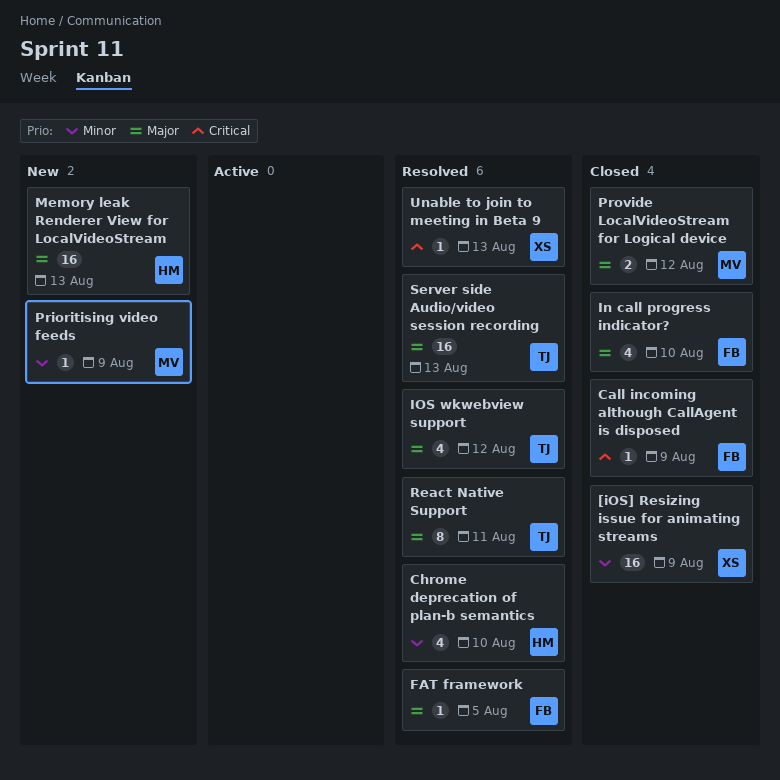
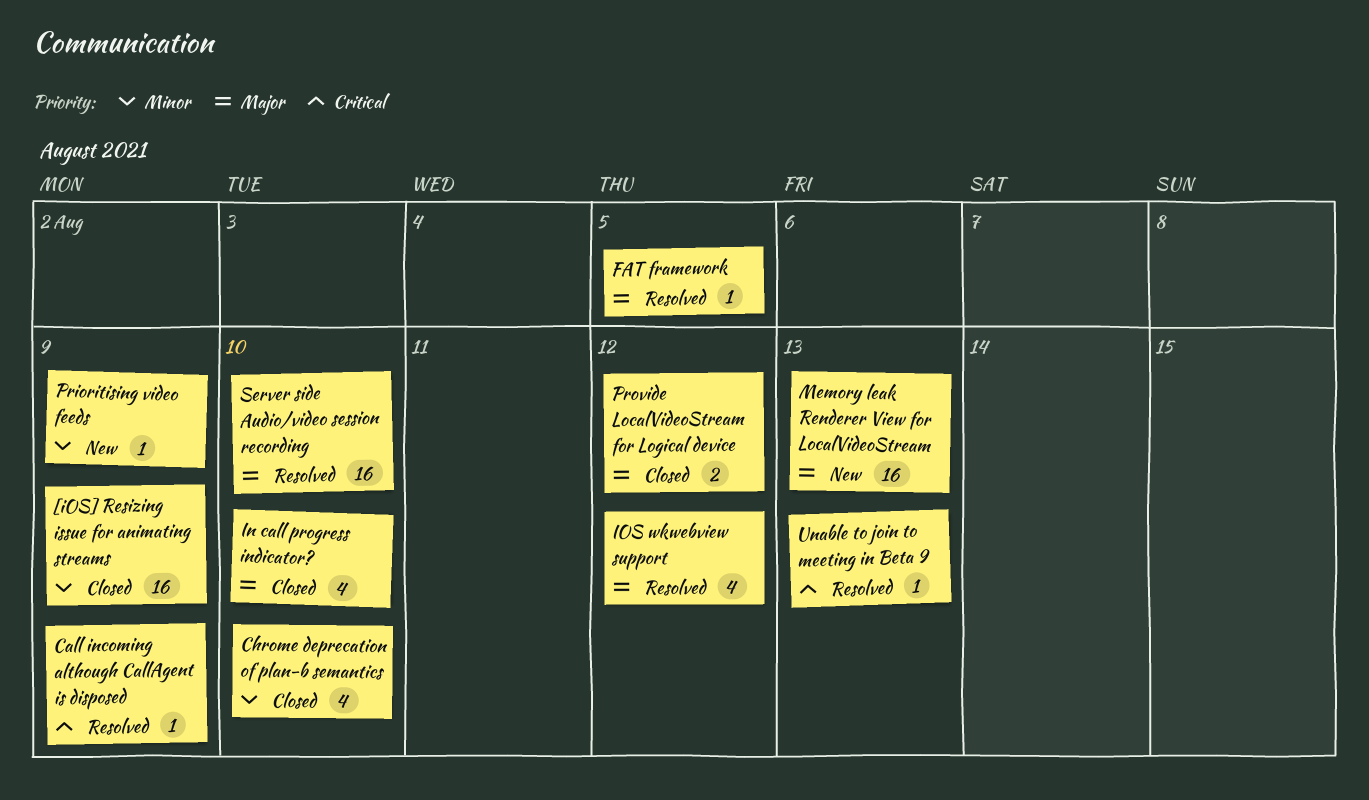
Call incoming although CallAgent is disposed, status: Closed -> Resolved
Chrome deprecation of plan-b semantics, status: Resolved -> Closed
React Native Support: present -> none
Server side Audio/video session recording, due: Aug 13 -> Aug 10

